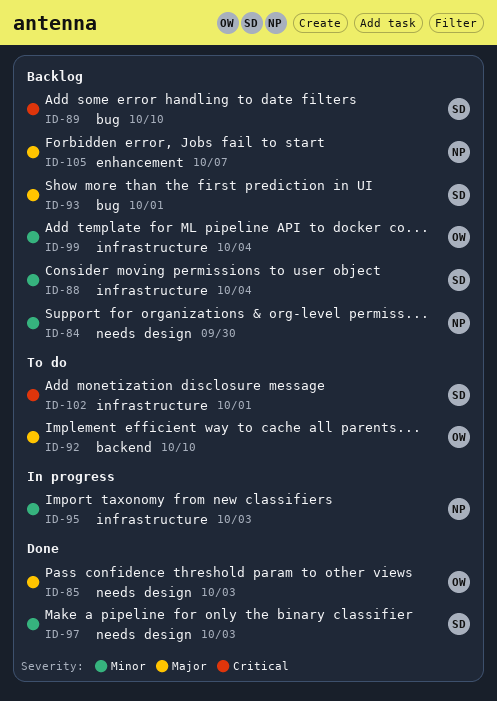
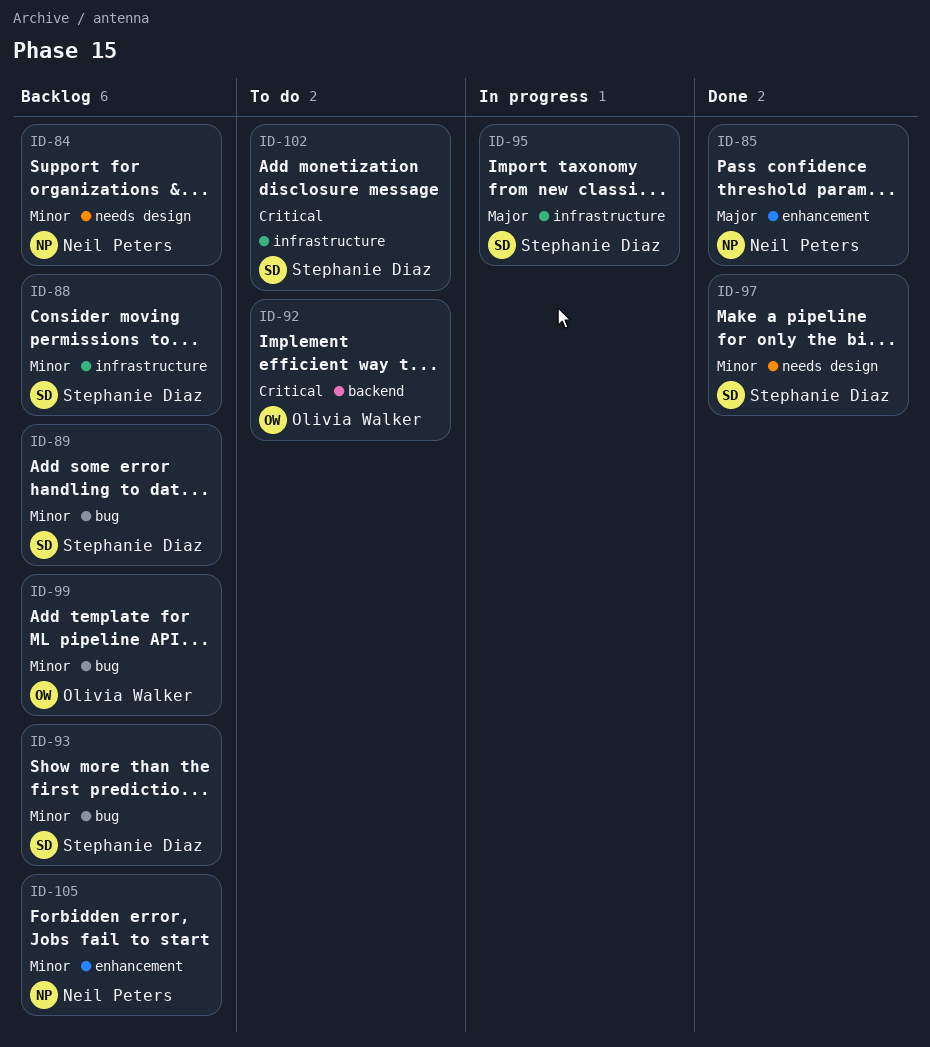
ID-85, owner: Olivia Walker -> Neil Peters
ID-85, label: needs design -> enhancement
ID-89, priority: Critical -> Minor
ID-92, priority: Major -> Critical
ID-93, priority: Major -> Minor
ID-95, owner: Neil Peters -> Stephanie Diaz
ID-95, priority: Minor -> Major
ID-99, label: infrastructure -> bug
ID-105, priority: Major -> Minor

